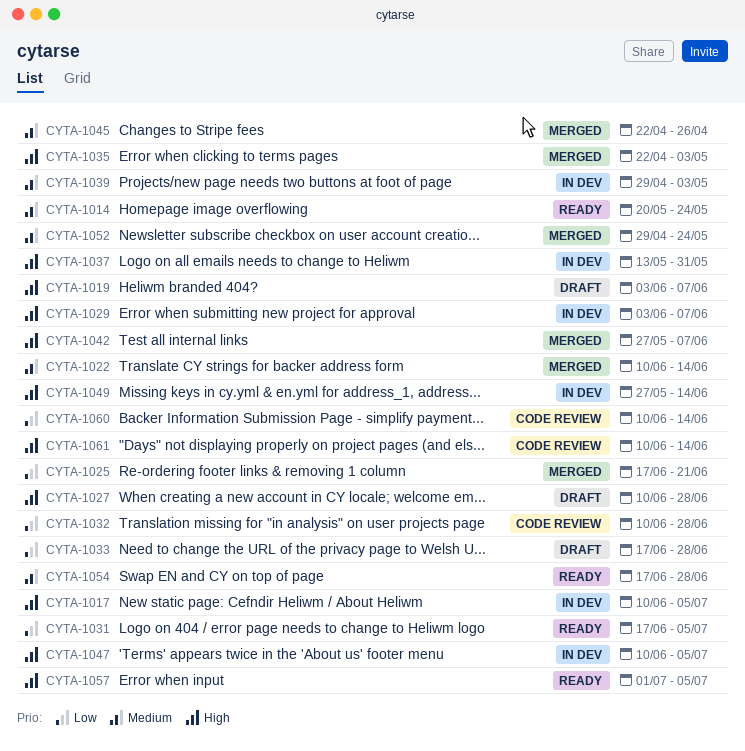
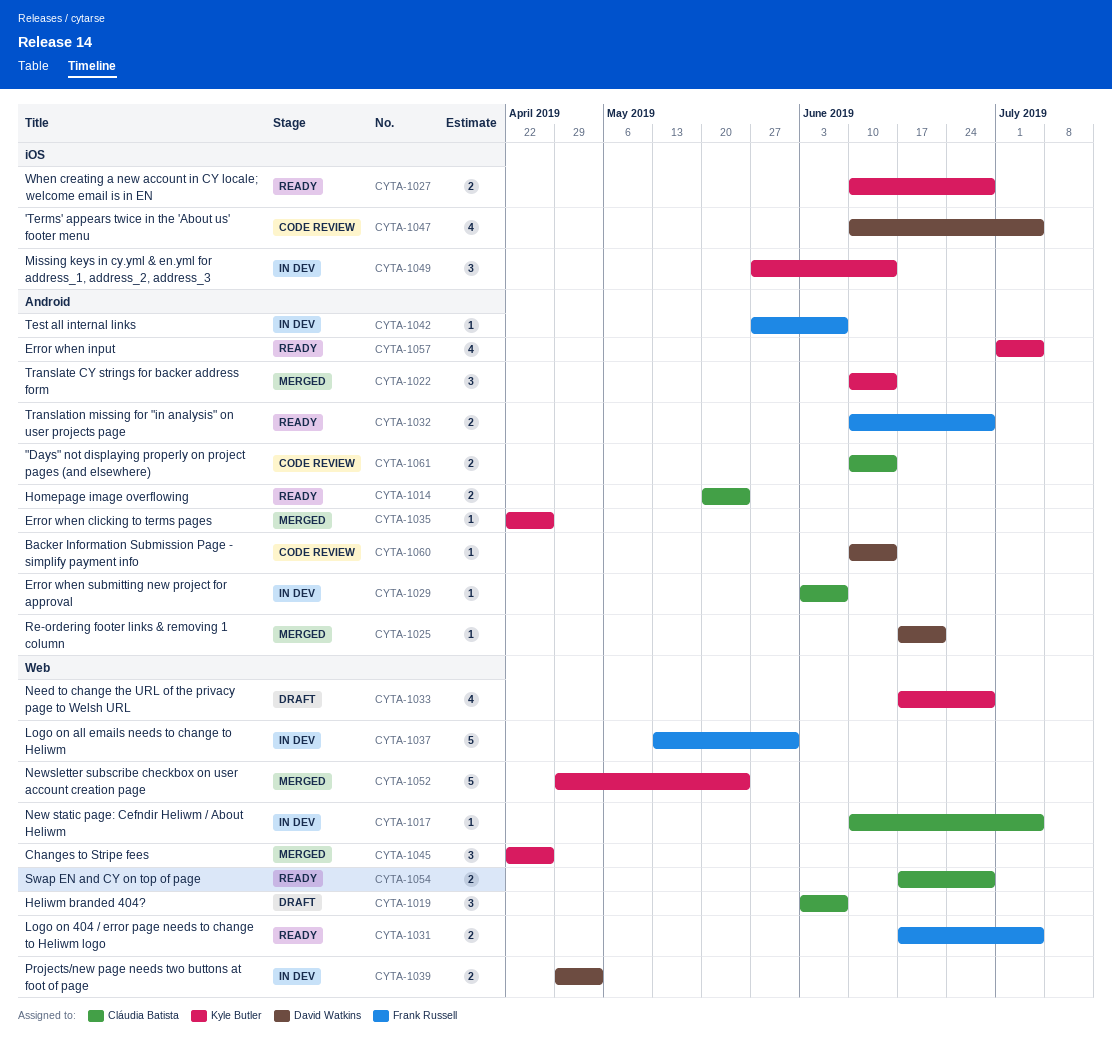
CYTA-1027, status: Draft -> Ready
CYTA-1032, status: Code review -> Ready
CYTA-1035, due: May 3 -> Apr 26
CYTA-1042, status: Merged -> In dev
CYTA-1047, status: In dev -> Code review

